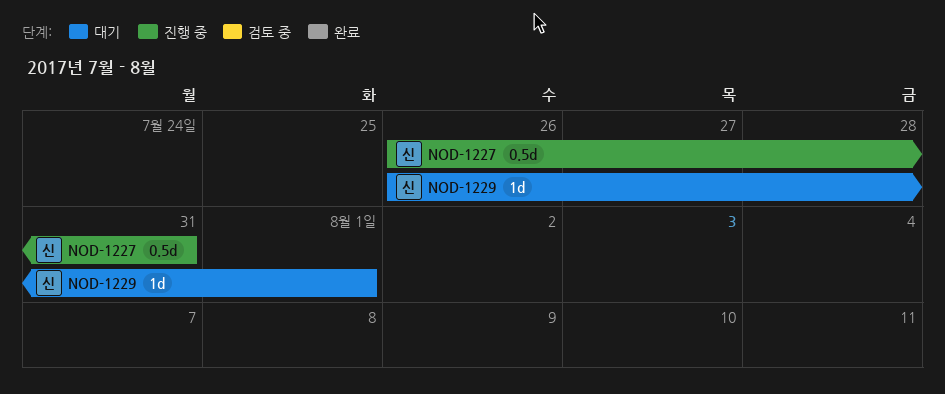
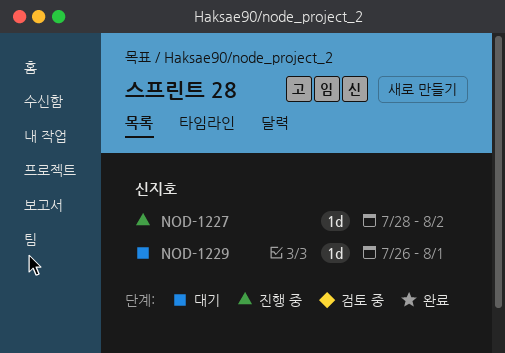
NOD-1227, estimate: 0.5d -> 1d
NOD-1227, start: Jul 26 -> Jul 28
NOD-1227, due: Jul 31 -> Aug 2

